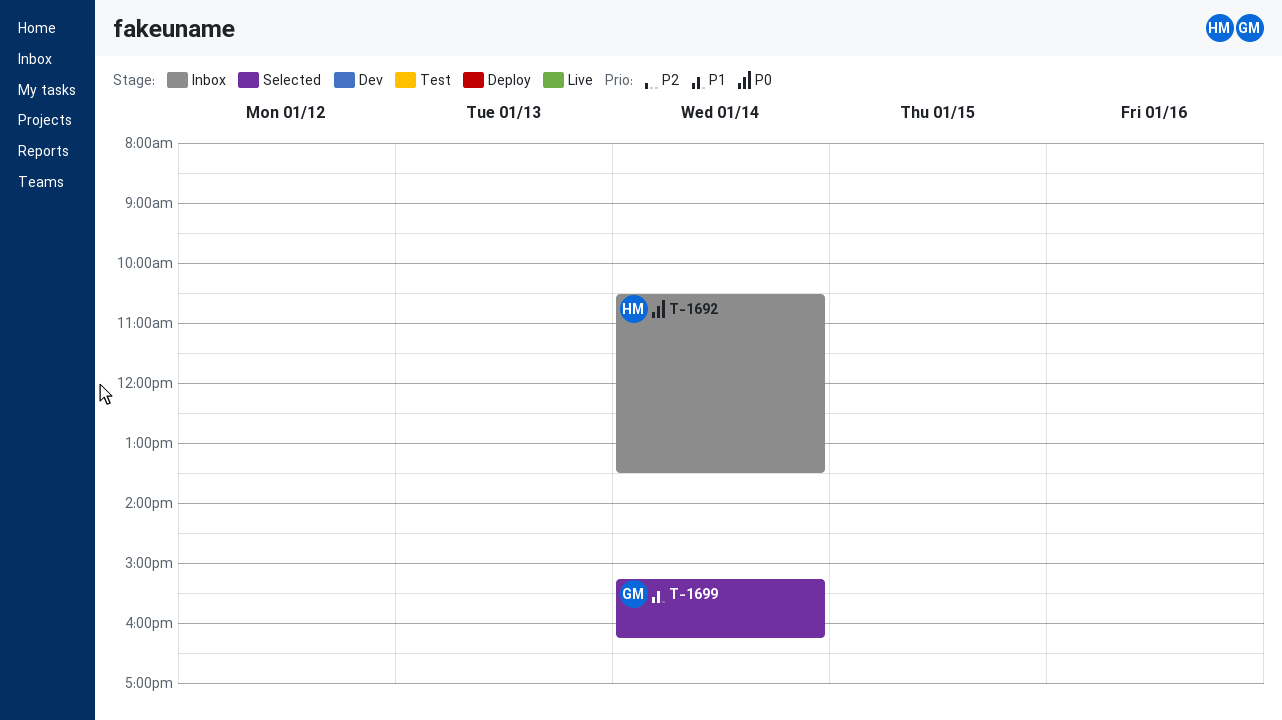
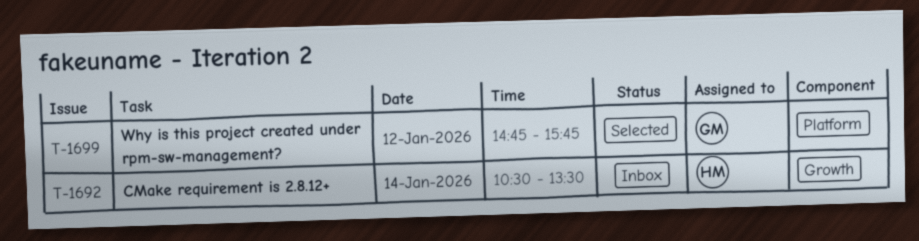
T-1699, day: Jan 14 -> Jan 12
T-1699, begins: 15:15 -> 14:45
T-1699, ends: 16:15 -> 15:45

